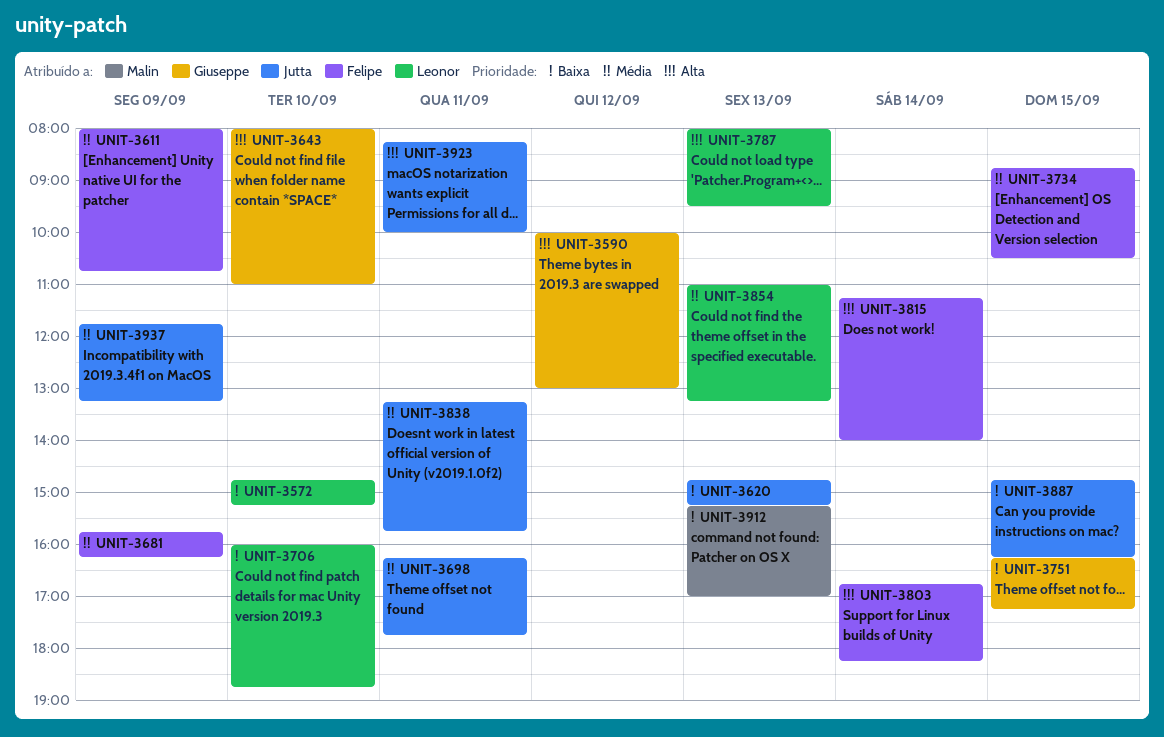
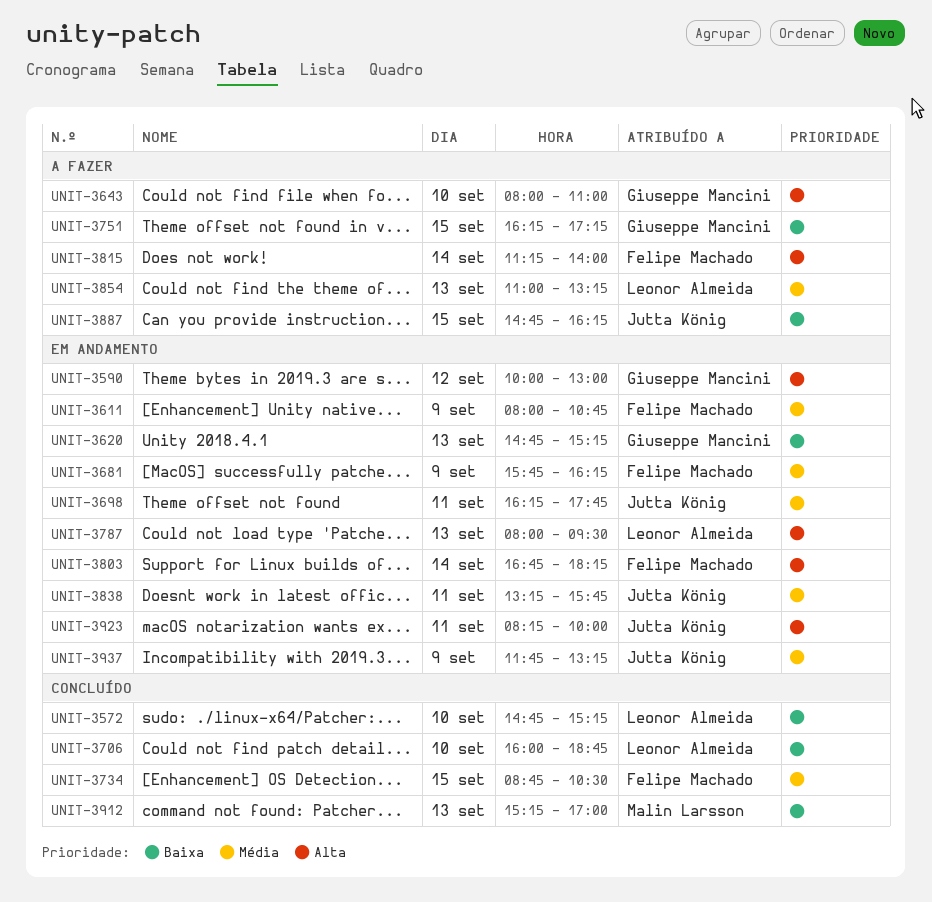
UNIT-3620, owner: Jutta König -> Giuseppe Mancini

